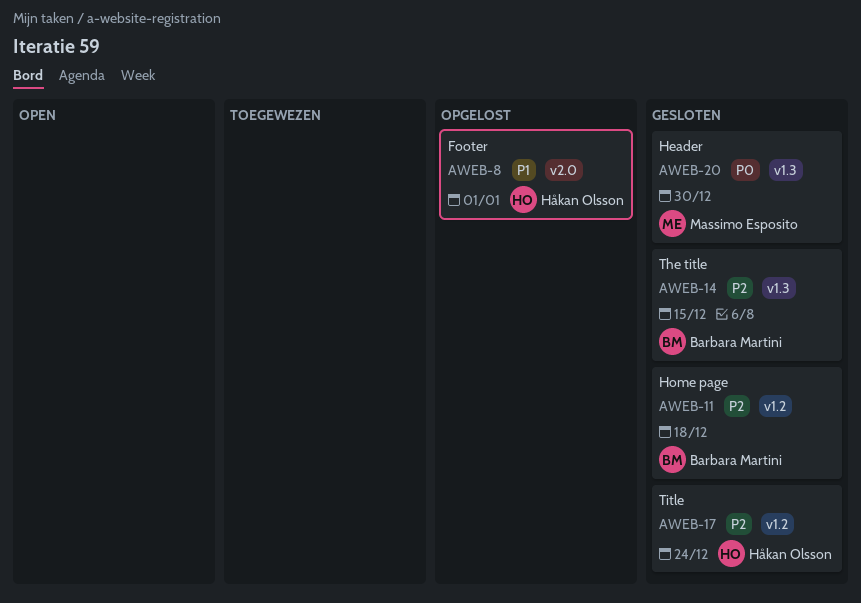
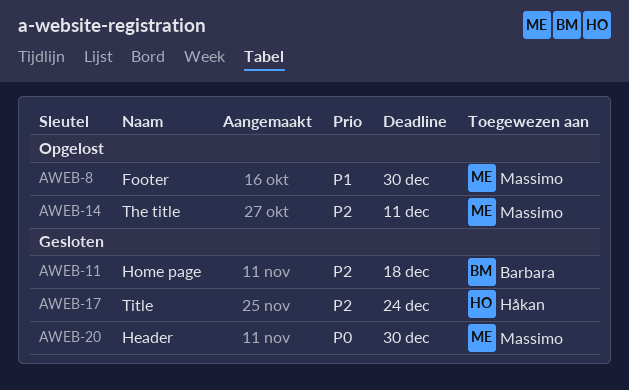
AWEB-8, owner: Håkan Olsson -> Massimo Esposito
AWEB-8, due: Jan 1 -> Dec 30
AWEB-14, status: Gesloten -> Opgelost
AWEB-14, owner: Barbara Martini -> Massimo Esposito
AWEB-14, due: Dec 15 -> Dec 11

